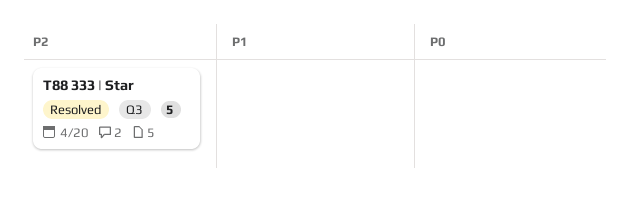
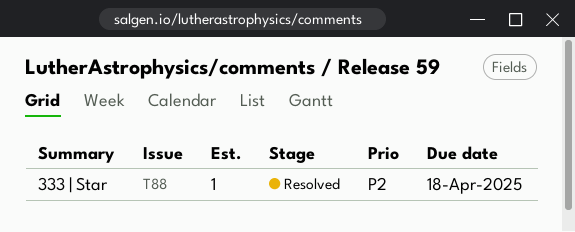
T88, estimate: 5 -> 1
T88, due: Apr 20 -> Apr 18

